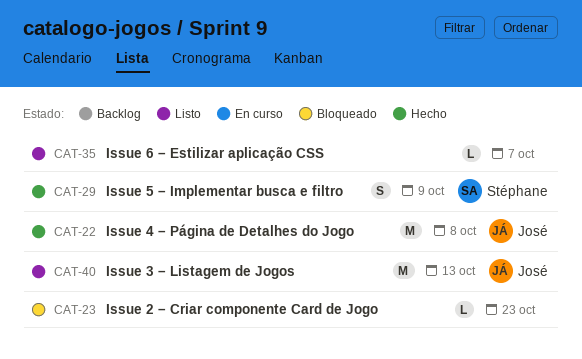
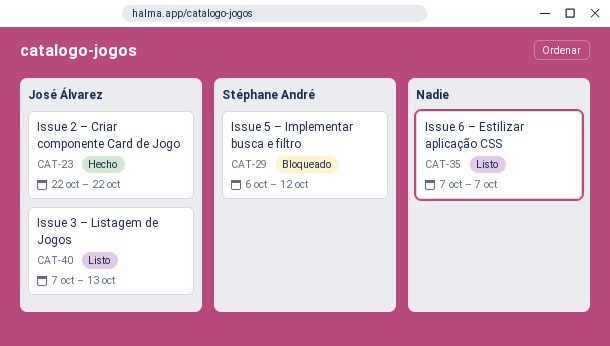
CAT-22: present -> none
CAT-23, status: Bloqueado -> Hecho
CAT-23, owner: none -> José Álvarez
CAT-23, due: Oct 23 -> Oct 22
CAT-29, status: Hecho -> Bloqueado
CAT-29, due: Oct 9 -> Oct 12

